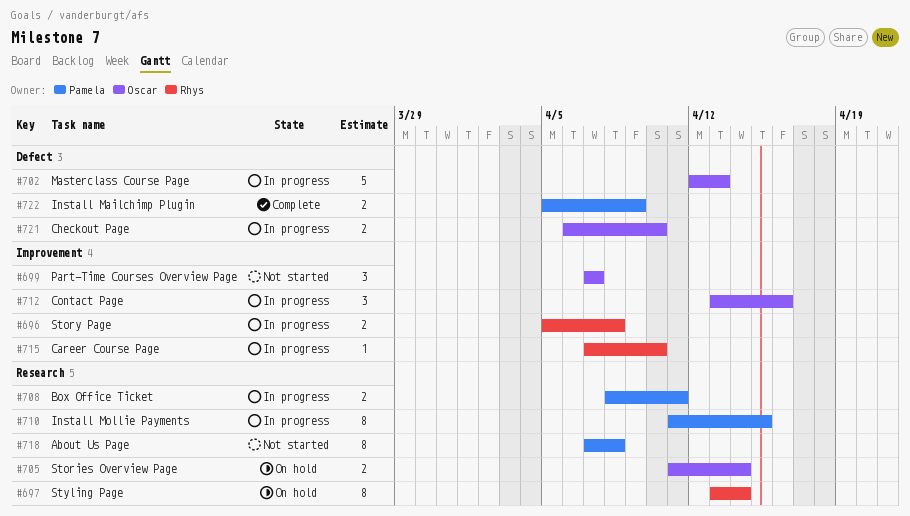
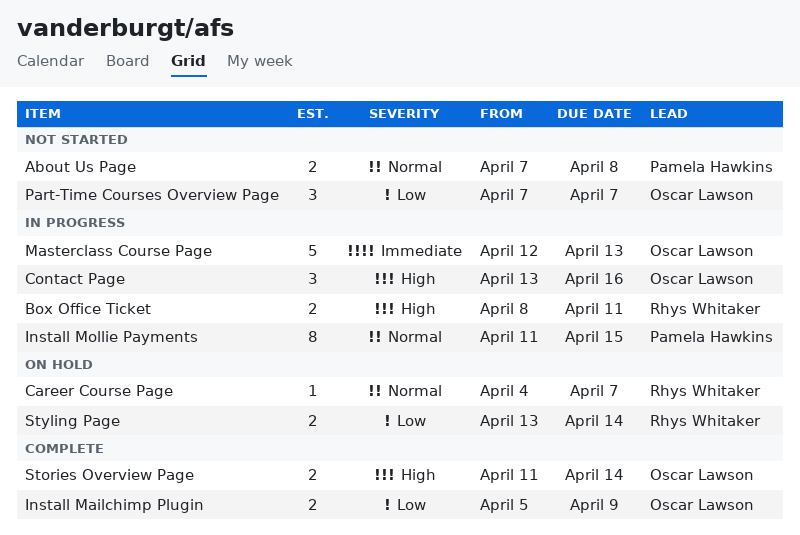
About Us Page, estimate: 8 -> 2
Box Office Ticket, owner: Pamela Hawkins -> Rhys Whitaker
Career Course Page, status: In progress -> On hold
Career Course Page, start: Apr 7 -> Apr 4
Career Course Page, due: Apr 10 -> Apr 7
Checkout Page: present -> none
Install Mailchimp Plugin, owner: Pamela Hawkins -> Oscar Lawson
Stories Overview Page, status: On hold -> Complete
Story Page: present -> none
Styling Page, estimate: 8 -> 2

